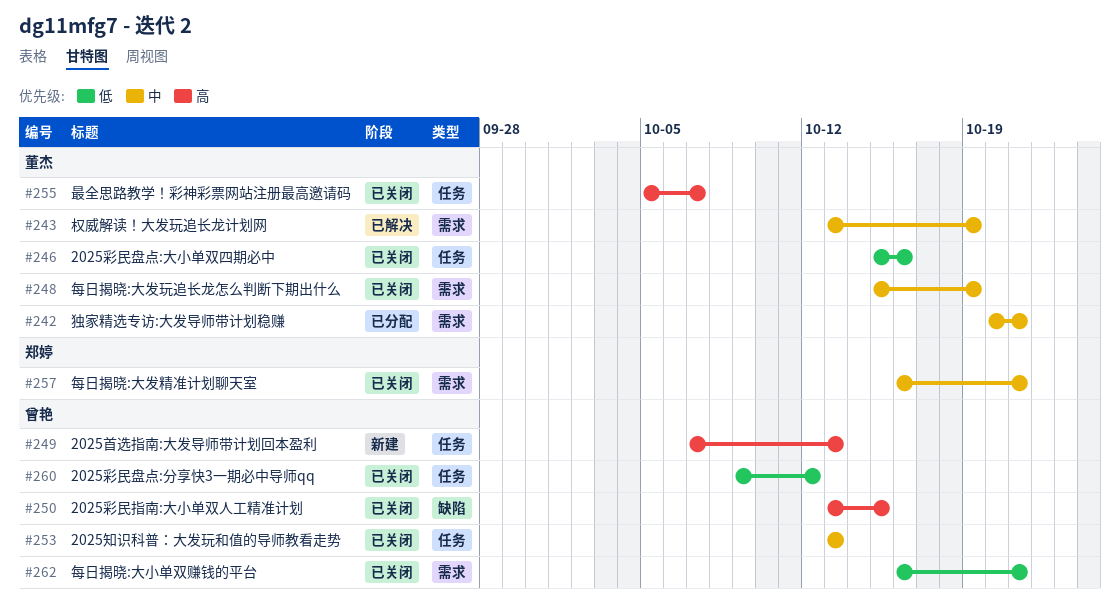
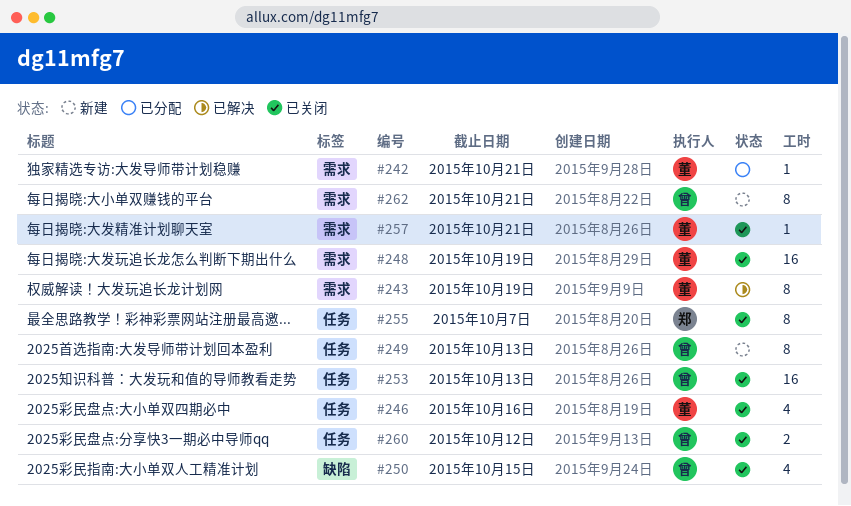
#255, owner: 董杰 -> 郑婷
#257, owner: 郑婷 -> 董杰
#262, status: 已关闭 -> 新建

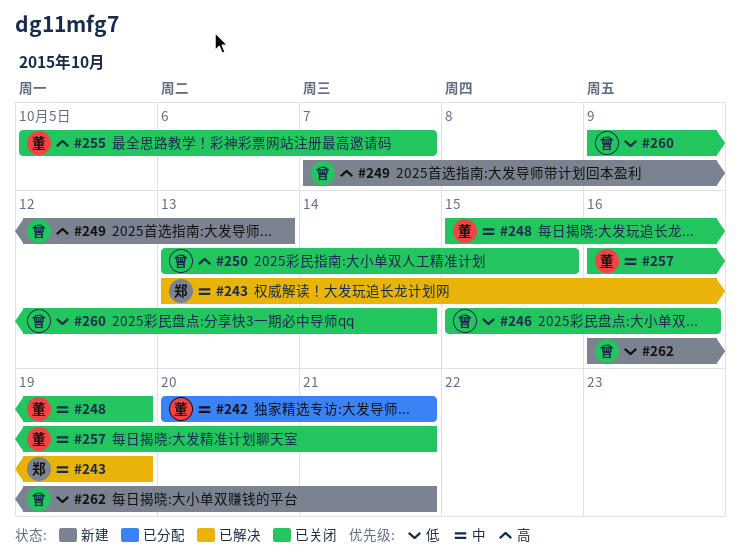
#243, owner: 董 -> 郑
#246, owner: 董 -> 曾
#253: present -> none
#255, owner: 郑 -> 董
#260, due: Oct 12 -> Oct 14

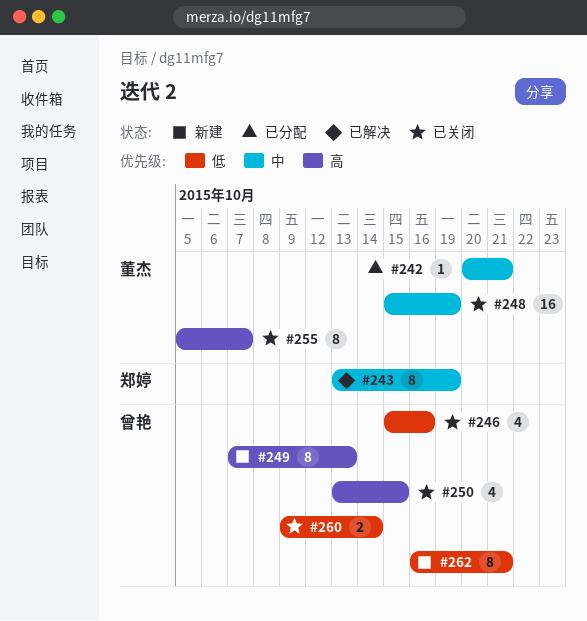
#257: present -> none

